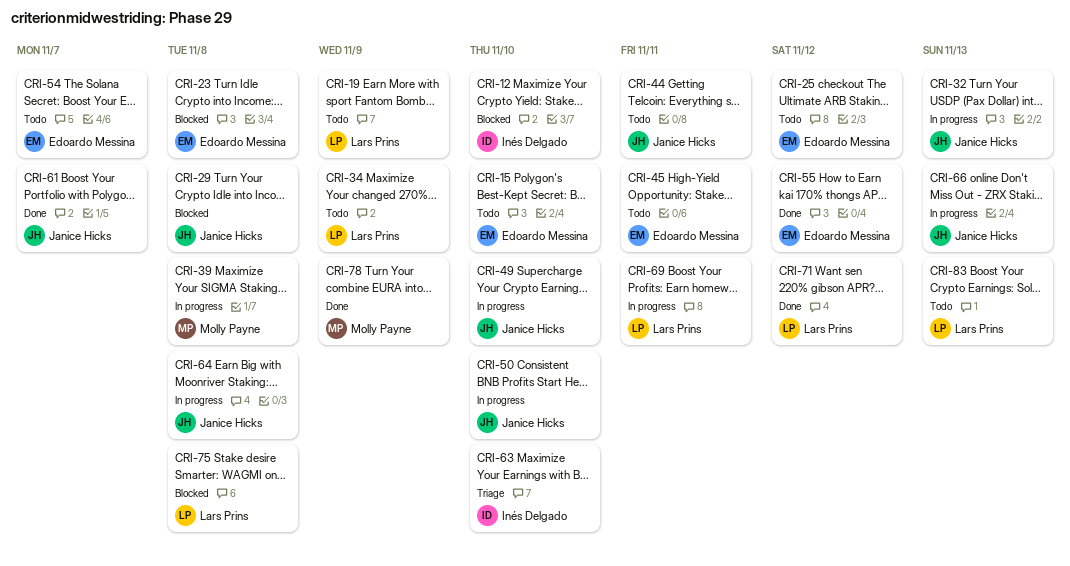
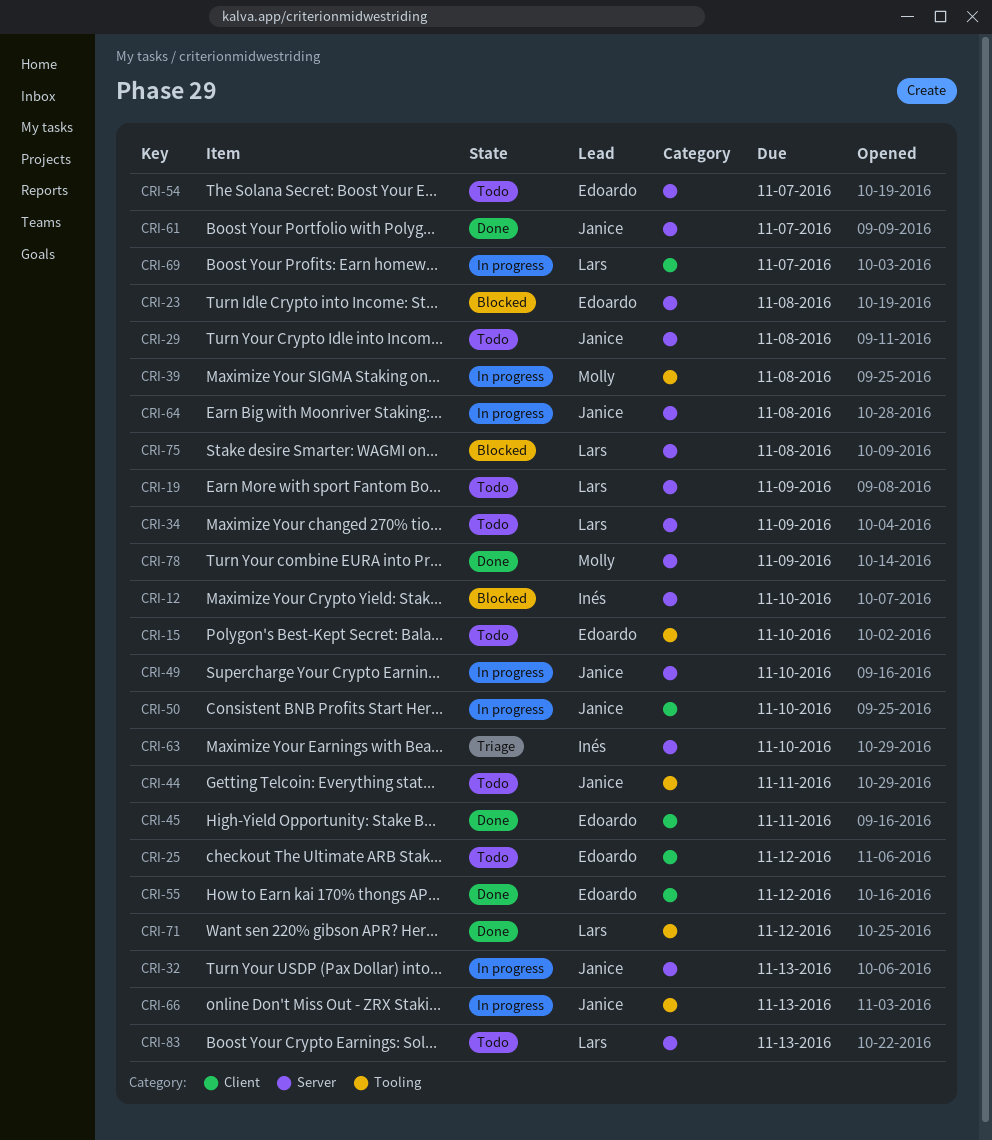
CRI-29, status: Blocked -> Todo
CRI-45, status: Todo -> Done
CRI-69, due: Nov 11 -> Nov 7

